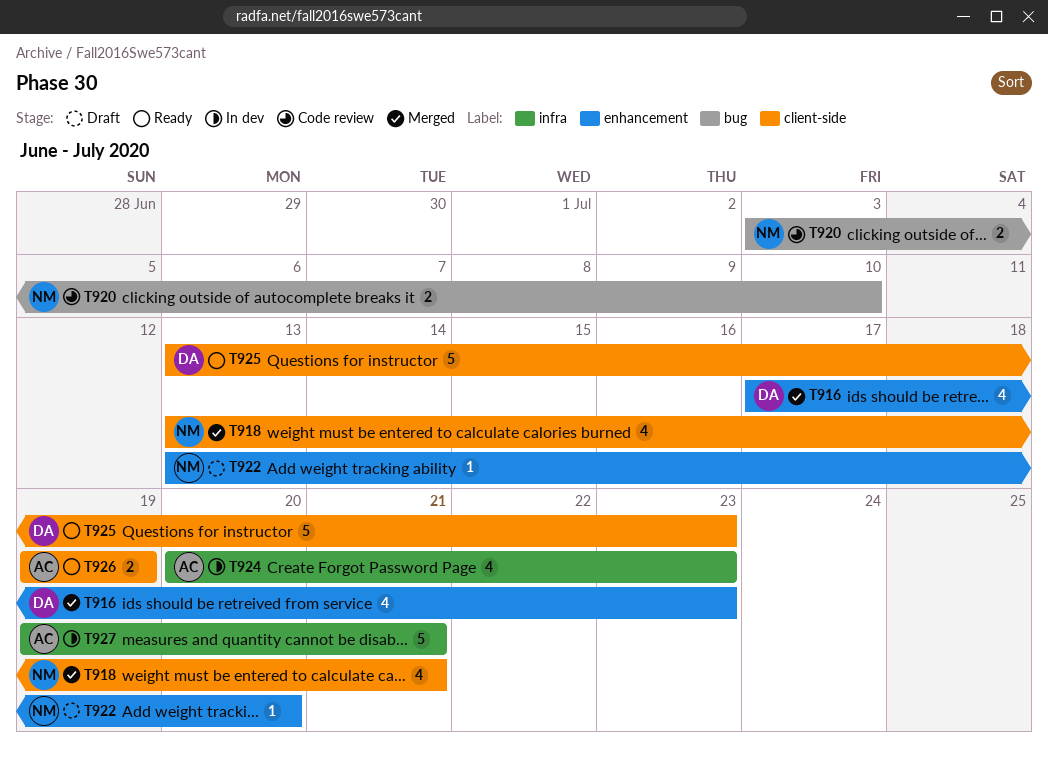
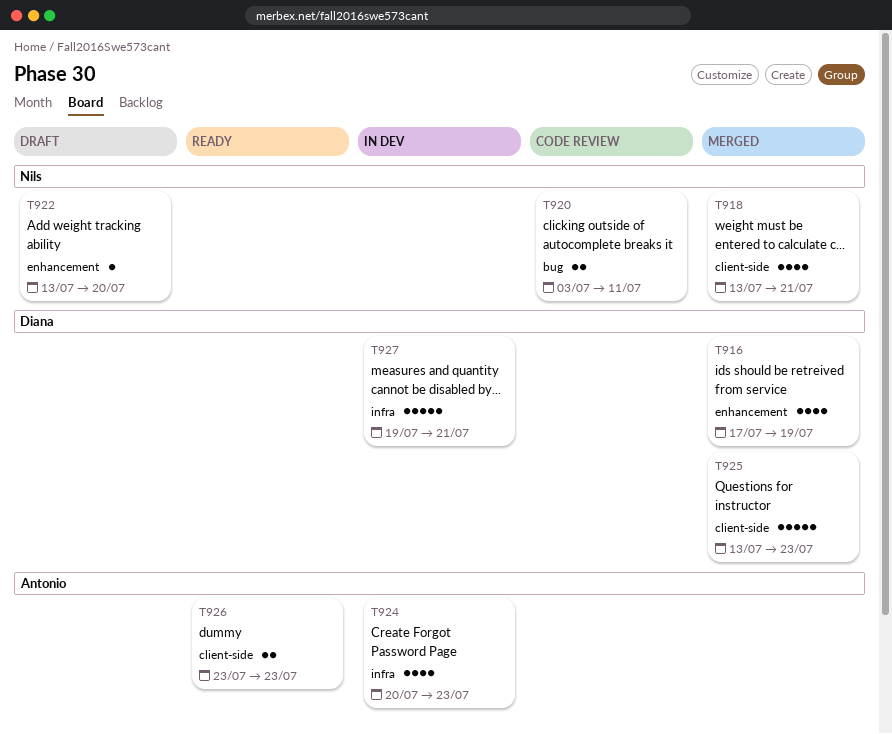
T916, due: Jul 23 -> Jul 19
T920, due: Jul 10 -> Jul 11
T925, status: Ready -> Merged
T926, start: Jul 19 -> Jul 23
T926, due: Jul 19 -> Jul 23
T927, owner: Antonio -> Diana

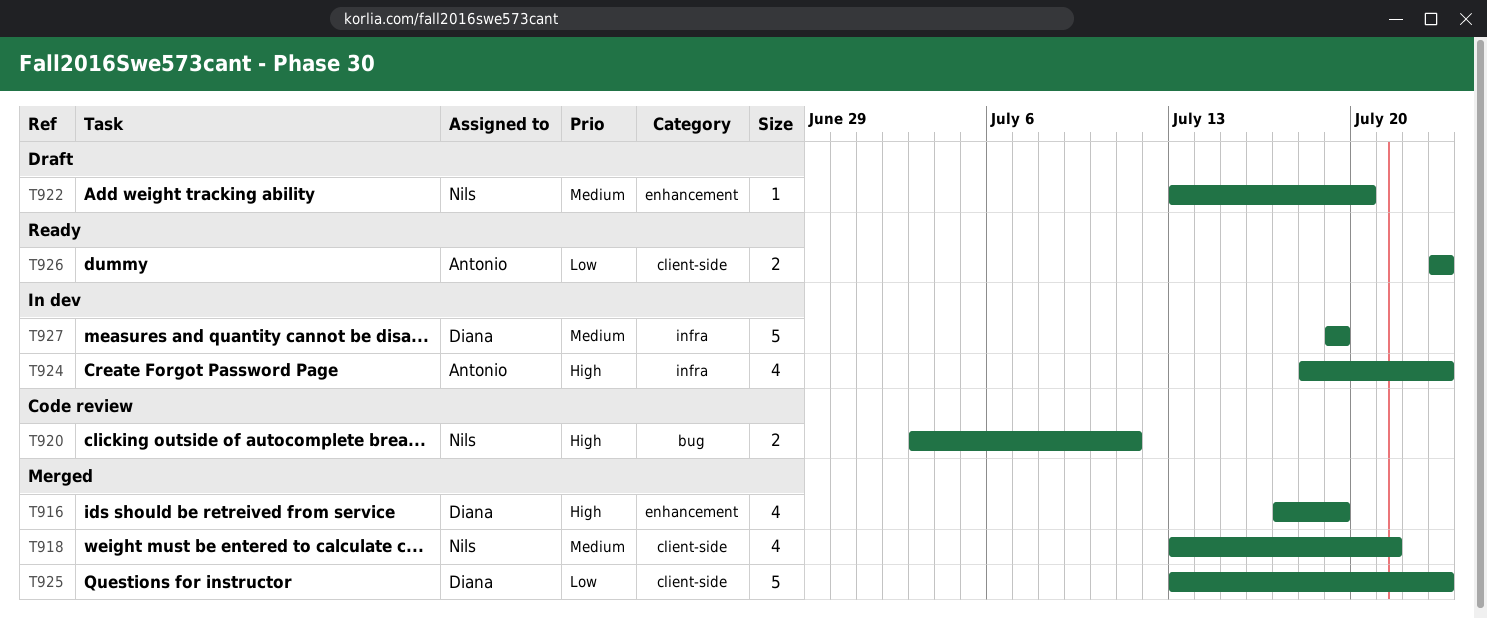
T924, start: Jul 20 -> Jul 18
T927, due: Jul 21 -> Jul 19

